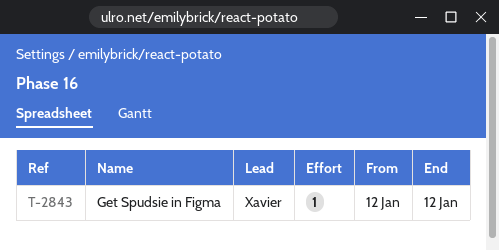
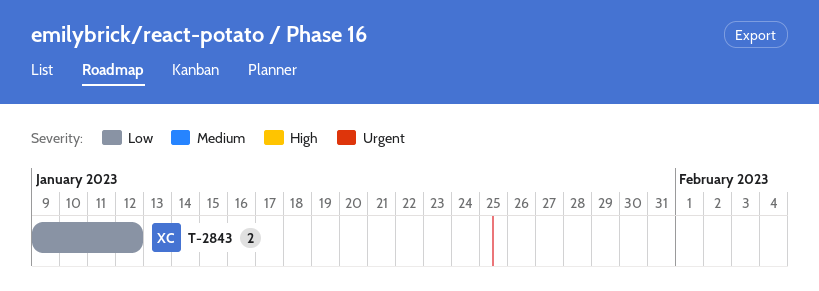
T-2843, estimate: 1 -> 2
T-2843, start: Jan 12 -> Jan 9

